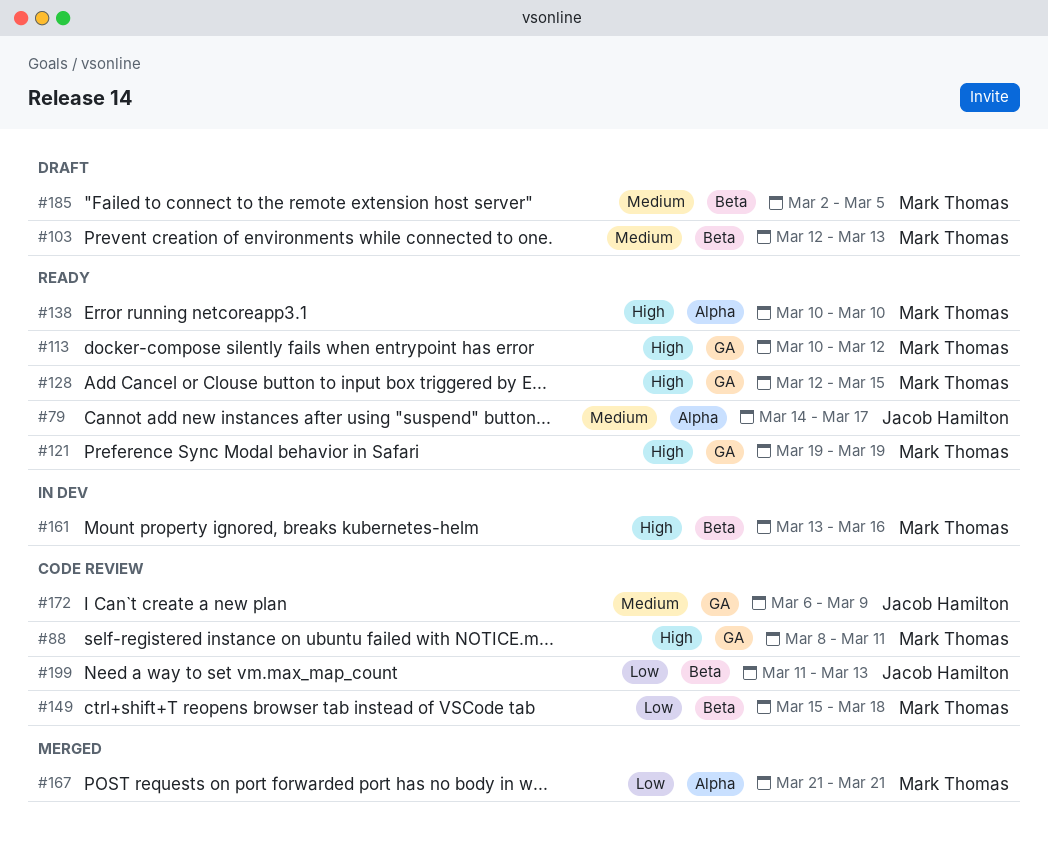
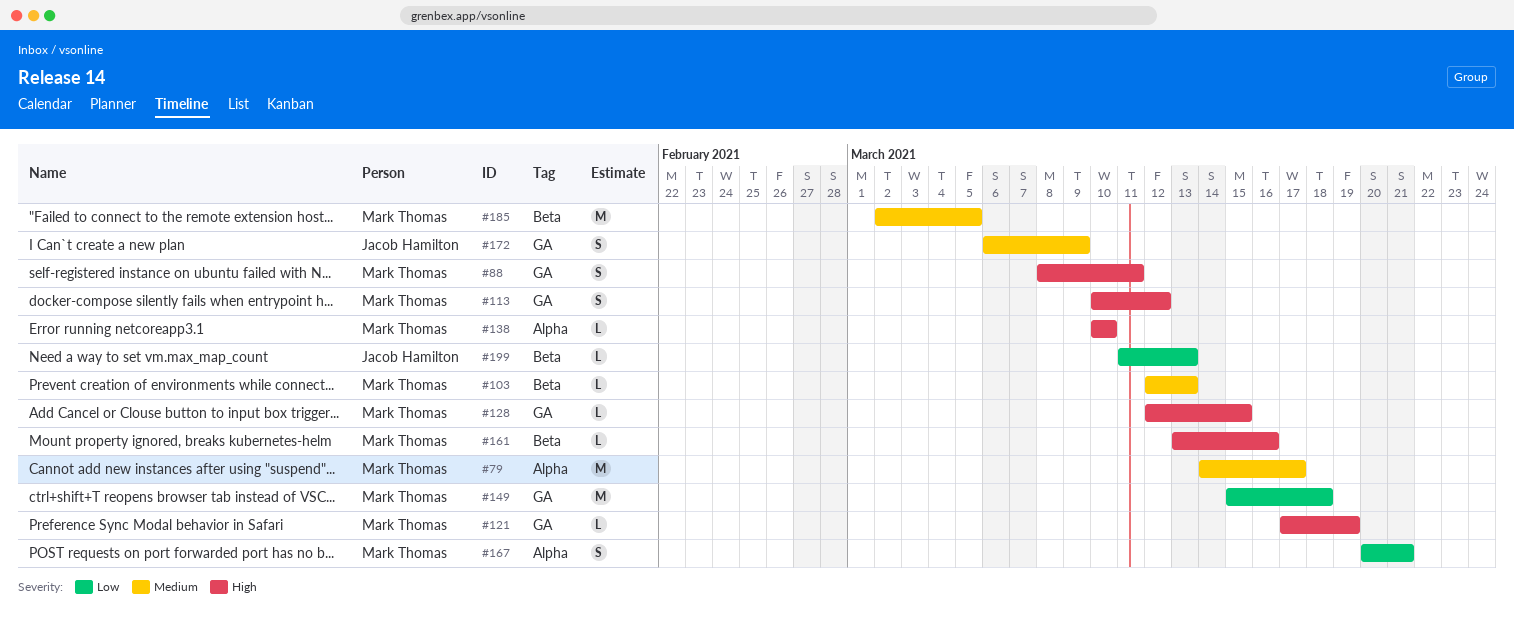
#79, owner: Jacob Hamilton -> Mark Thomas
#121, start: Mar 19 -> Mar 17
#149, label: Beta -> GA
#167, start: Mar 21 -> Mar 20

